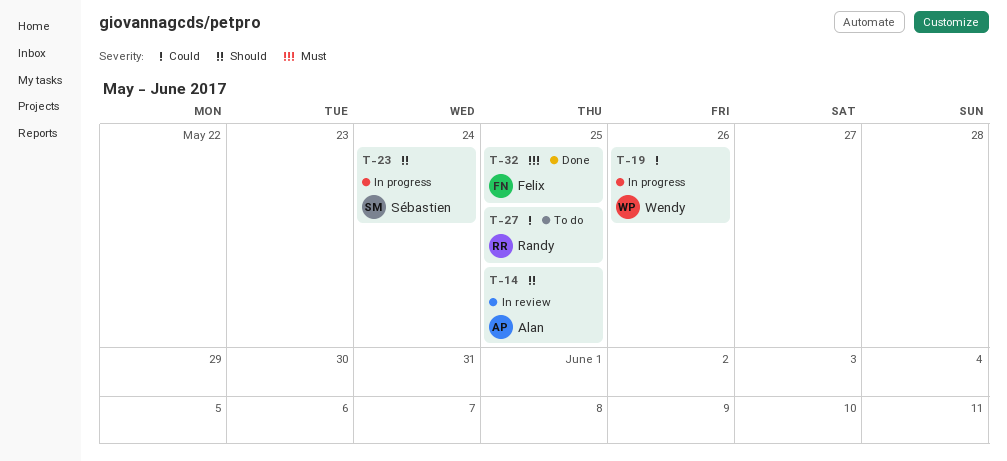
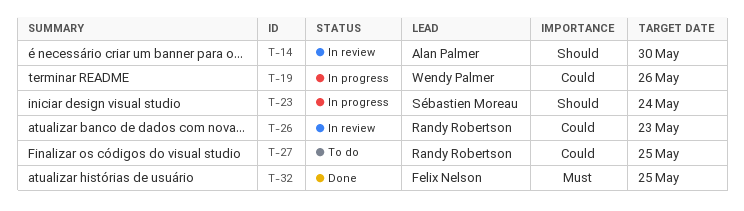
T-14, due: May 25 -> May 30
T-26: none -> present

